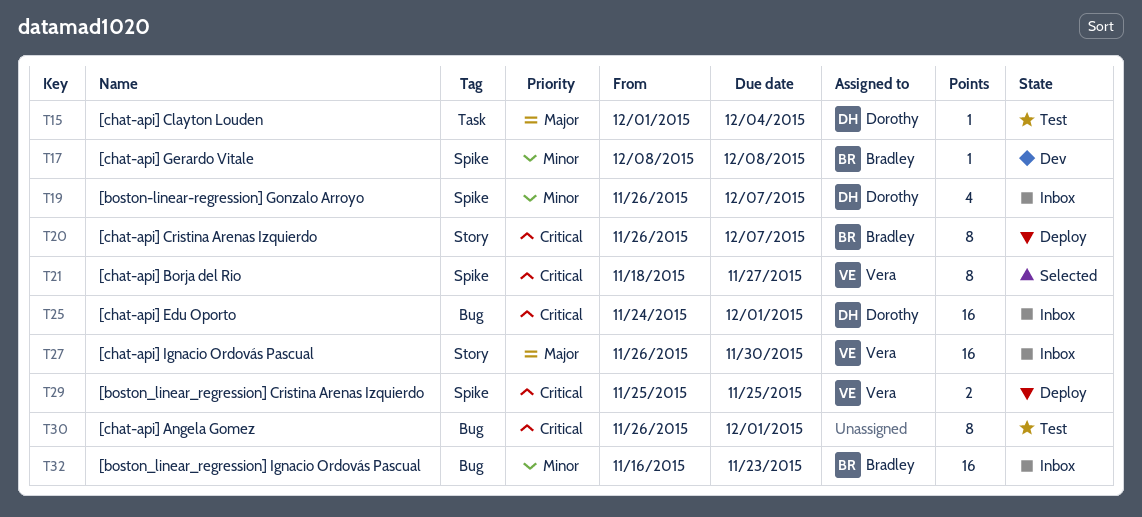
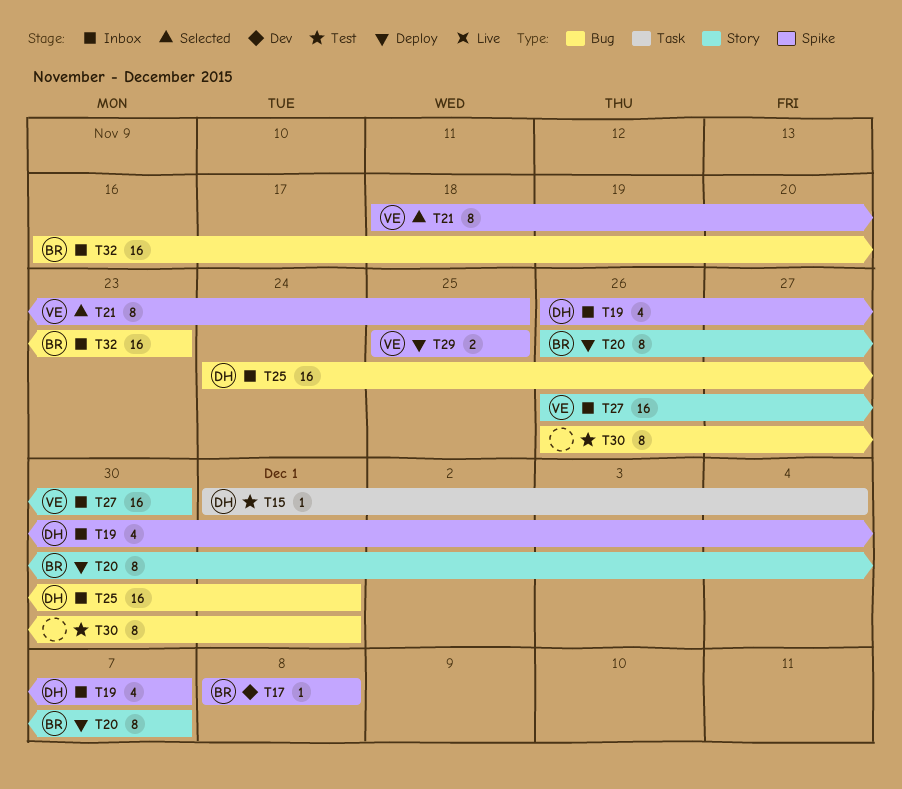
T21, due: Nov 27 -> Nov 25

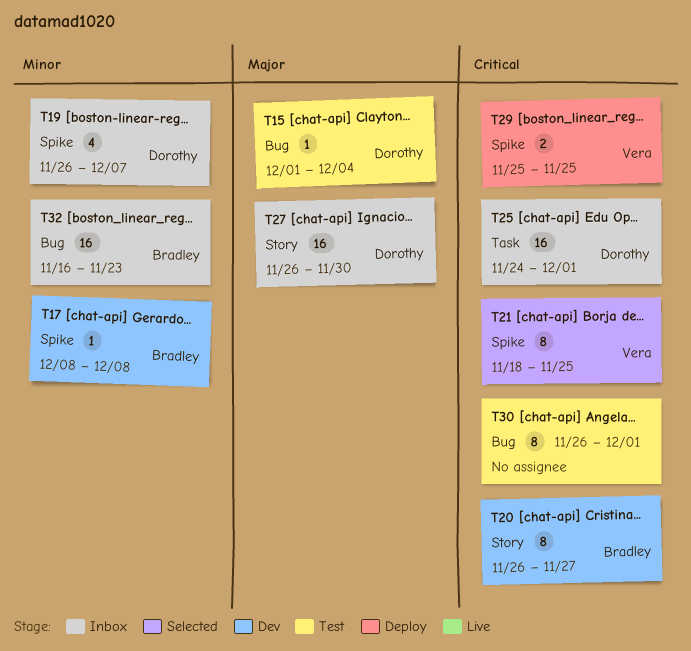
T15, label: Task -> Bug
T20, status: Deploy -> Dev
T20, due: Dec 7 -> Nov 27
T25, label: Bug -> Task
T27, owner: Vera -> Dorothy

